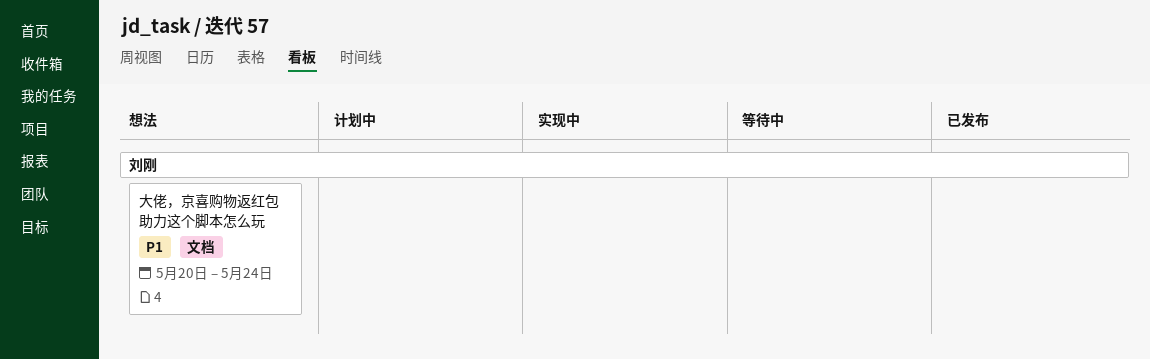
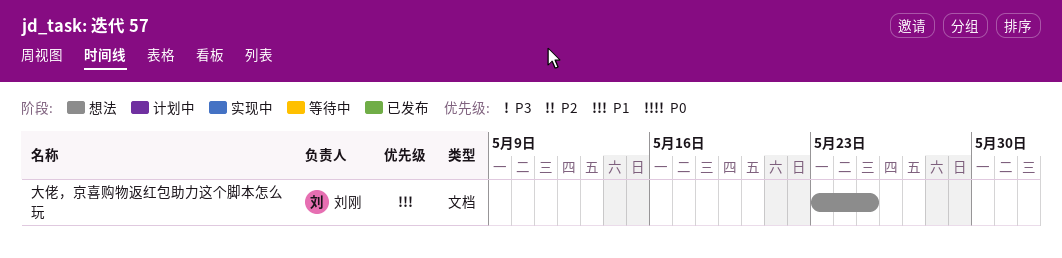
大佬，京喜购物返红包助力这个脚本怎么玩, start: May 20 -> May 23
大佬，京喜购物返红包助力这个脚本怎么玩, due: May 24 -> May 25

